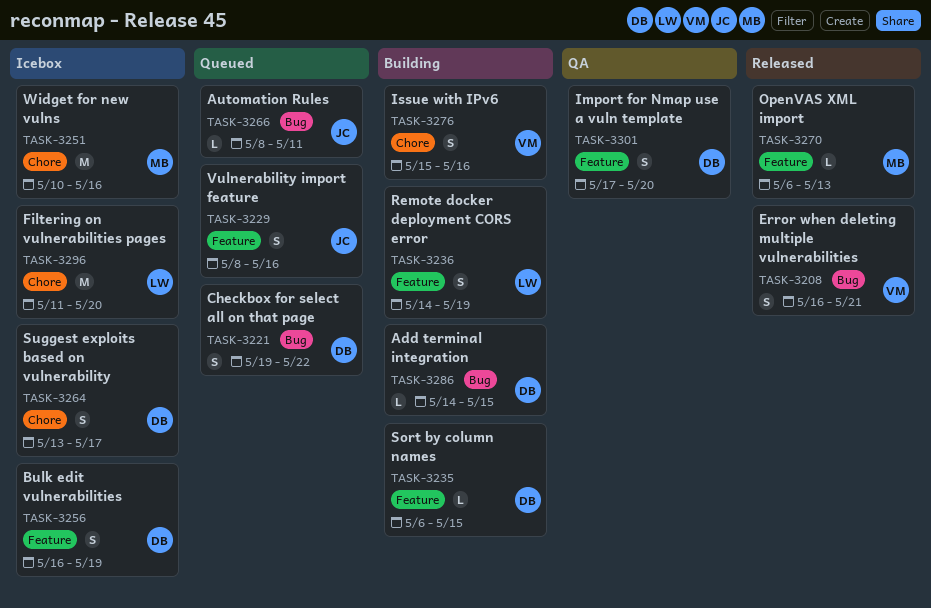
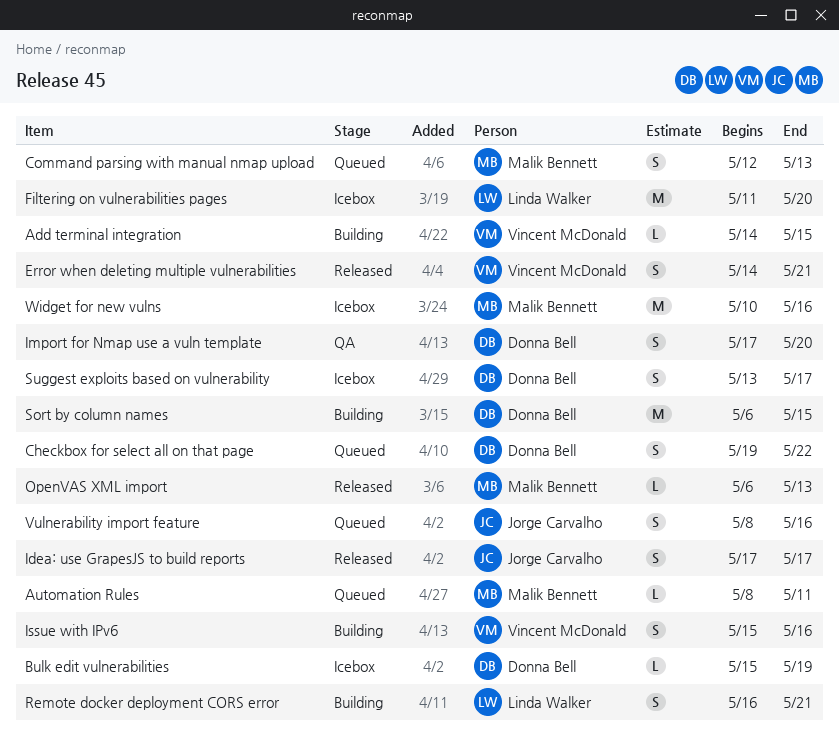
Add terminal integration, owner: Donna Bell -> Vincent McDonald
Automation Rules, owner: Jorge Carvalho -> Malik Bennett
Bulk edit vulnerabilities, estimate: S -> L
Bulk edit vulnerabilities, start: May 16 -> May 15
Command parsing with manual nmap upload: none -> present
Error when deleting multiple vulnerabilities, start: May 16 -> May 14
Idea: use GrapesJS to build reports: none -> present
Remote docker deployment CORS error, start: May 14 -> May 16
Remote docker deployment CORS error, due: May 19 -> May 21
Sort by column names, estimate: L -> M

